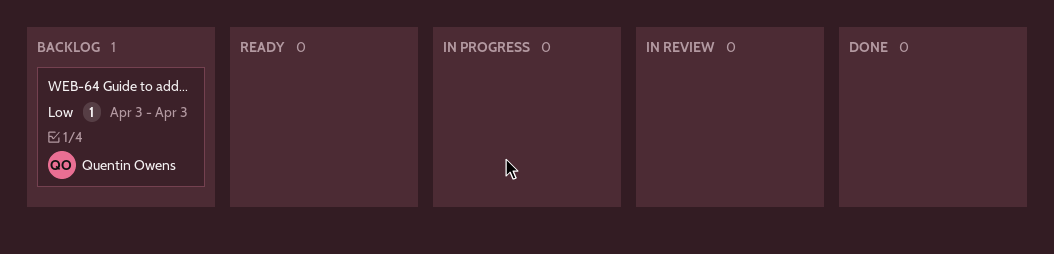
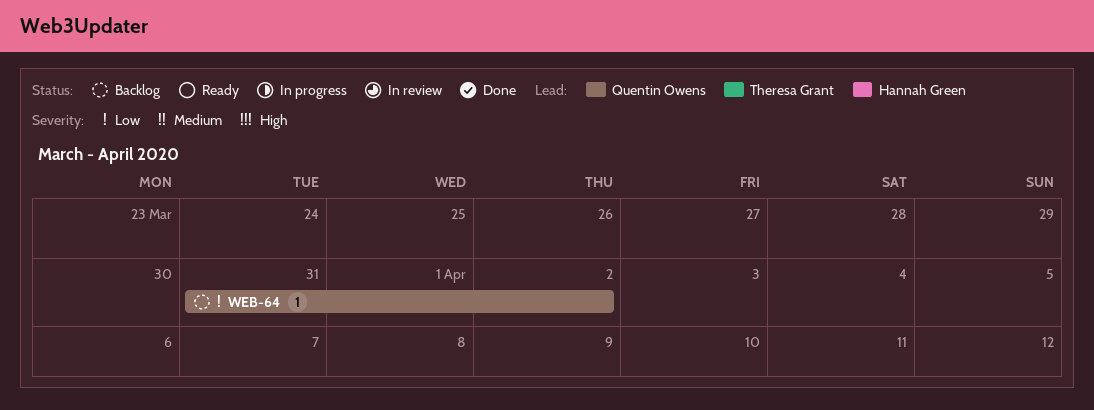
WEB-64, start: Apr 3 -> Mar 31
WEB-64, due: Apr 3 -> Apr 2

